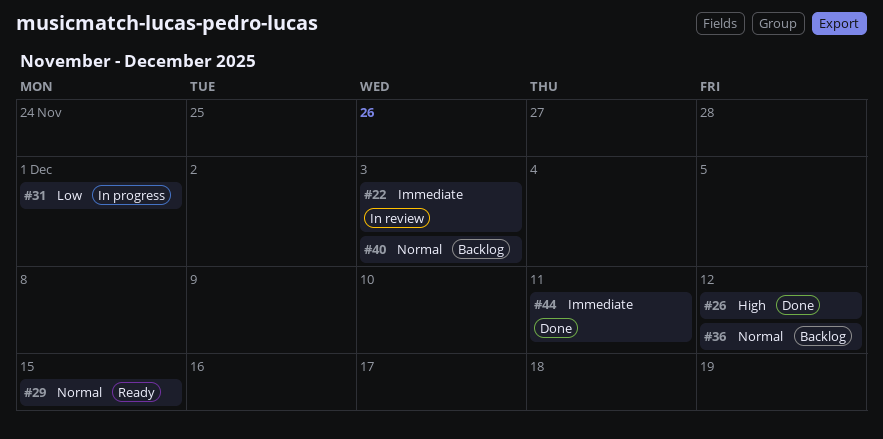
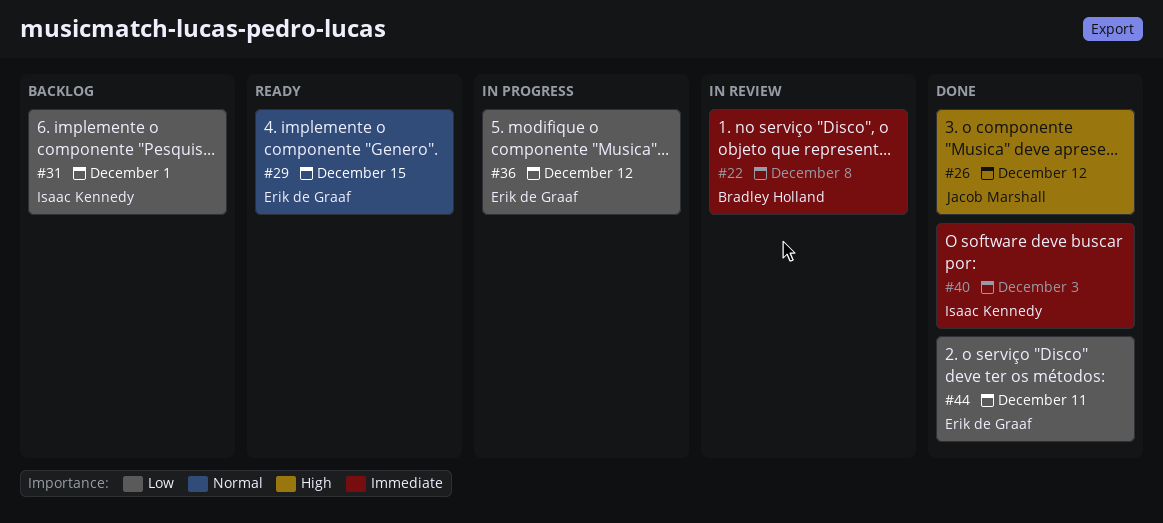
#22, due: Dec 3 -> Dec 8
#31, status: In progress -> Backlog
#36, status: Backlog -> In progress
#36, priority: Normal -> Low
#40, status: Backlog -> Done
#40, priority: Normal -> Immediate
#44, priority: Immediate -> Low

